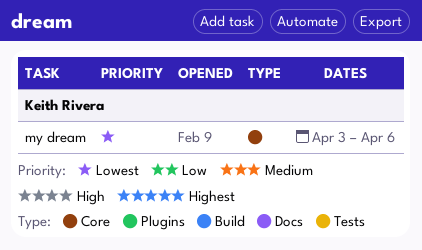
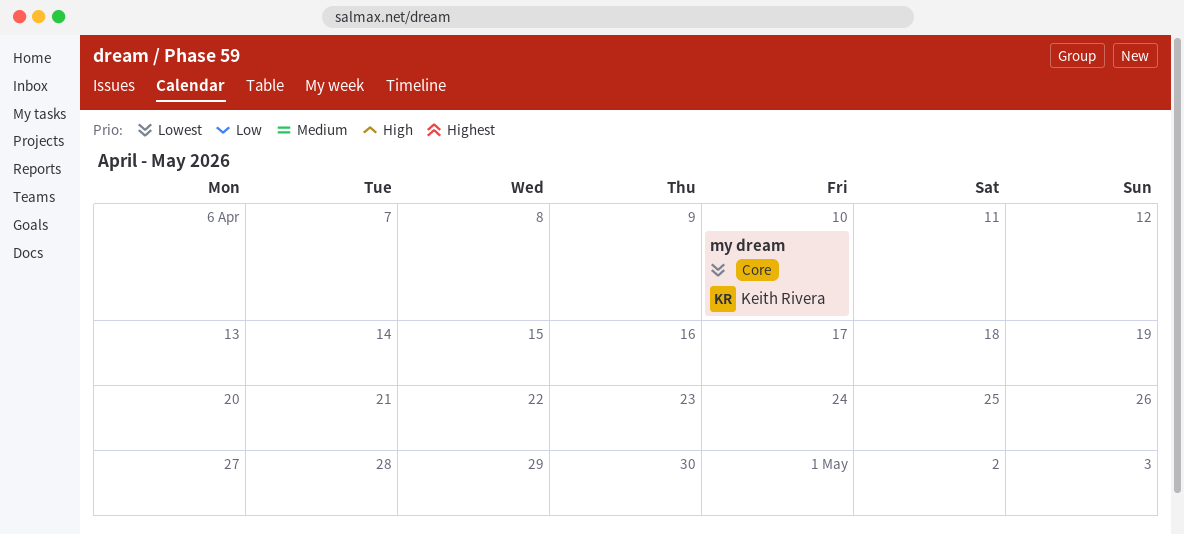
my dream, due: Apr 6 -> Apr 10

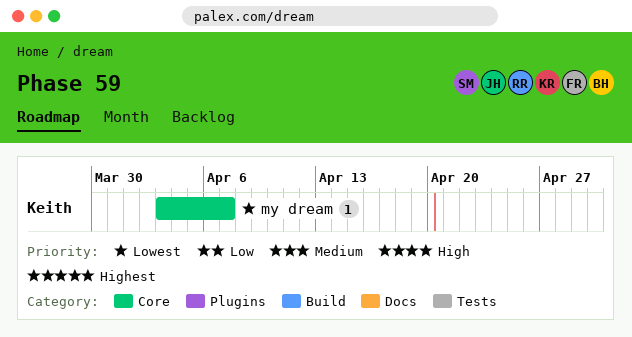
my dream, due: Apr 10 -> Apr 7

